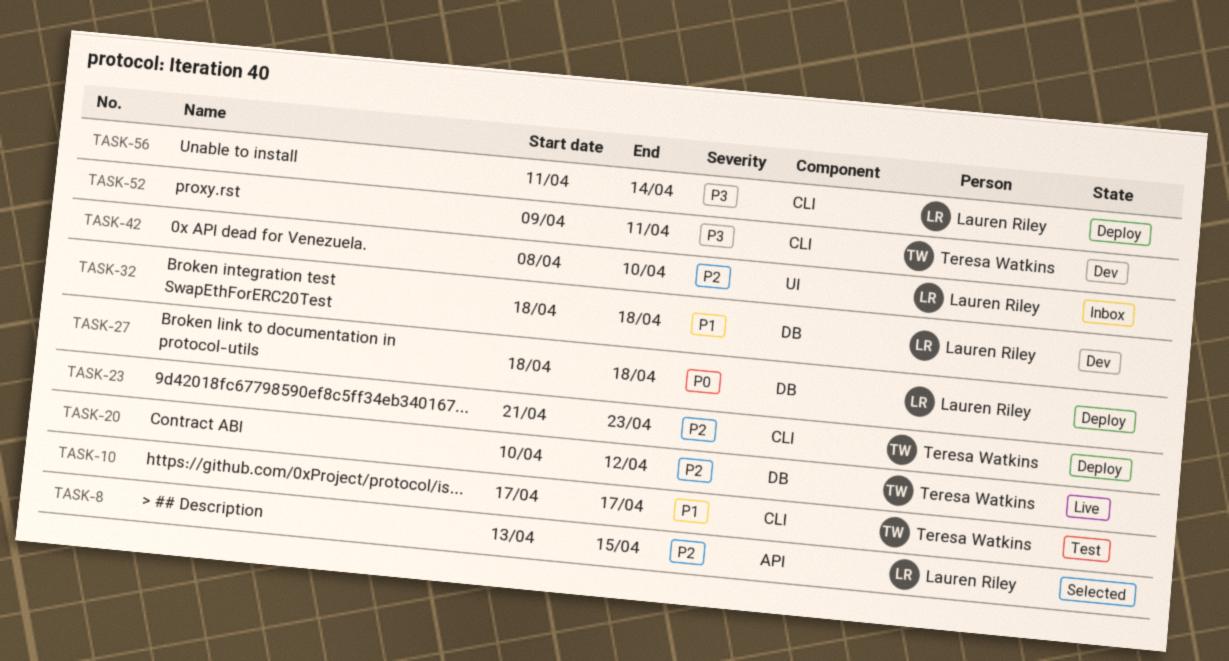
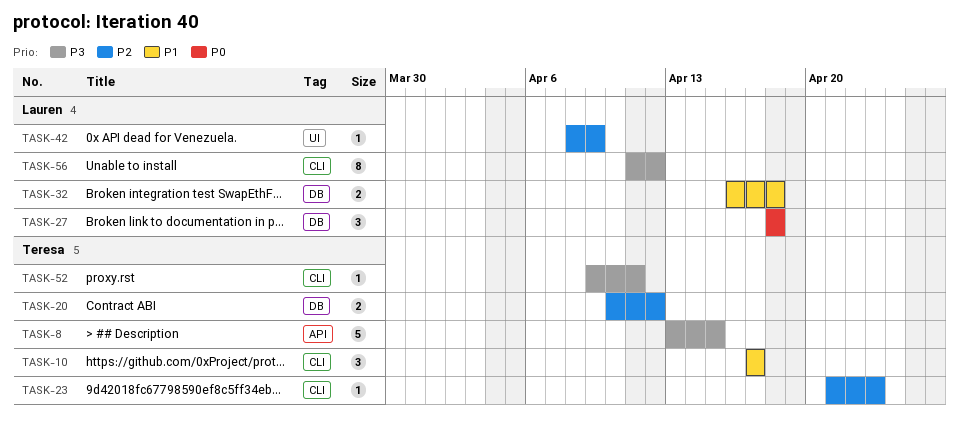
TASK-8, owner: Lauren Riley -> Teresa Watkins
TASK-8, priority: P2 -> P3
TASK-32, start: Apr 18 -> Apr 16
TASK-42, due: Apr 10 -> Apr 9
TASK-56, due: Apr 14 -> Apr 12

